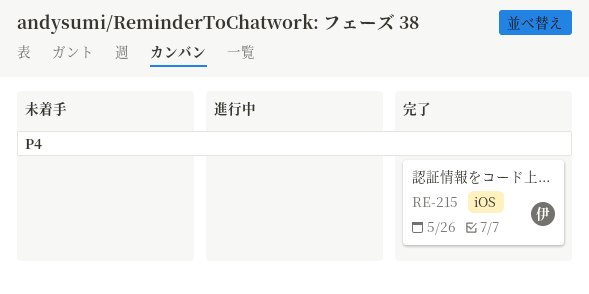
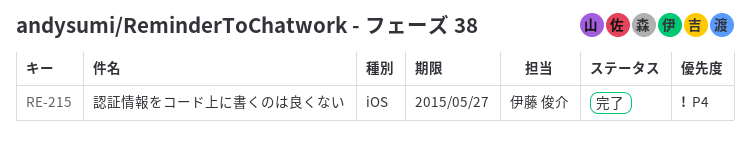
RE-215, due: May 26 -> May 27

